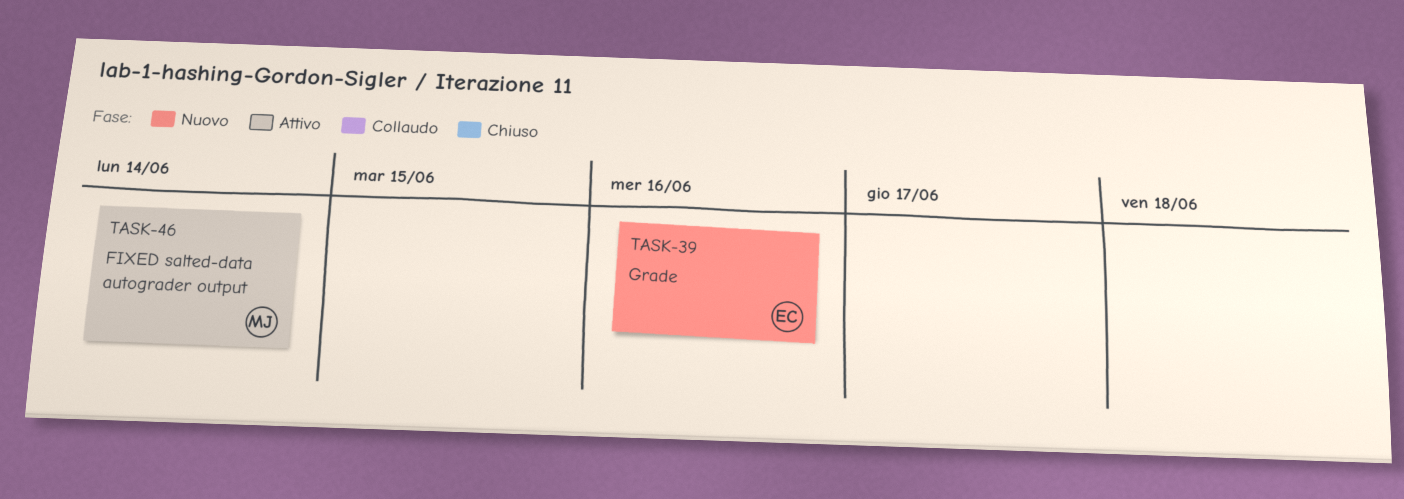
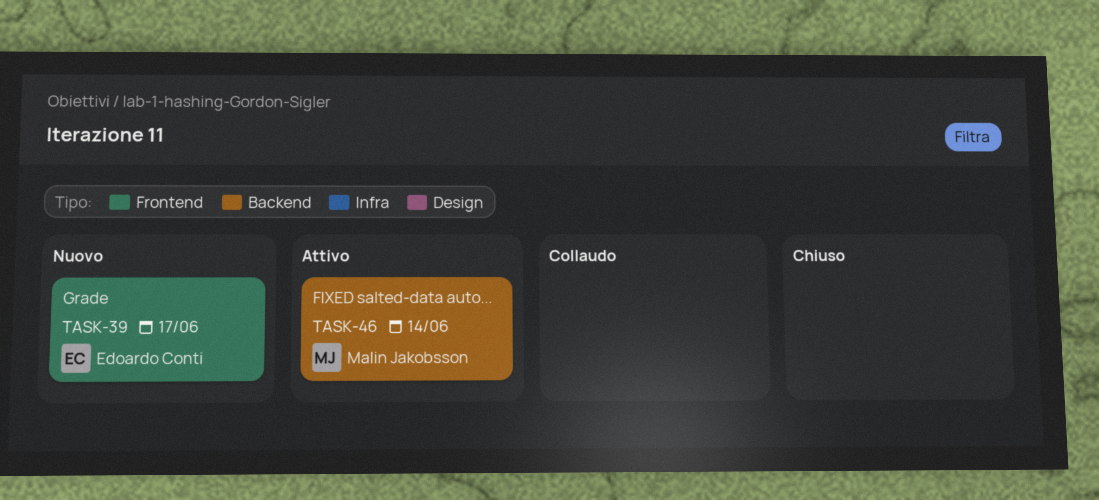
TASK-39, due: Jun 16 -> Jun 17

